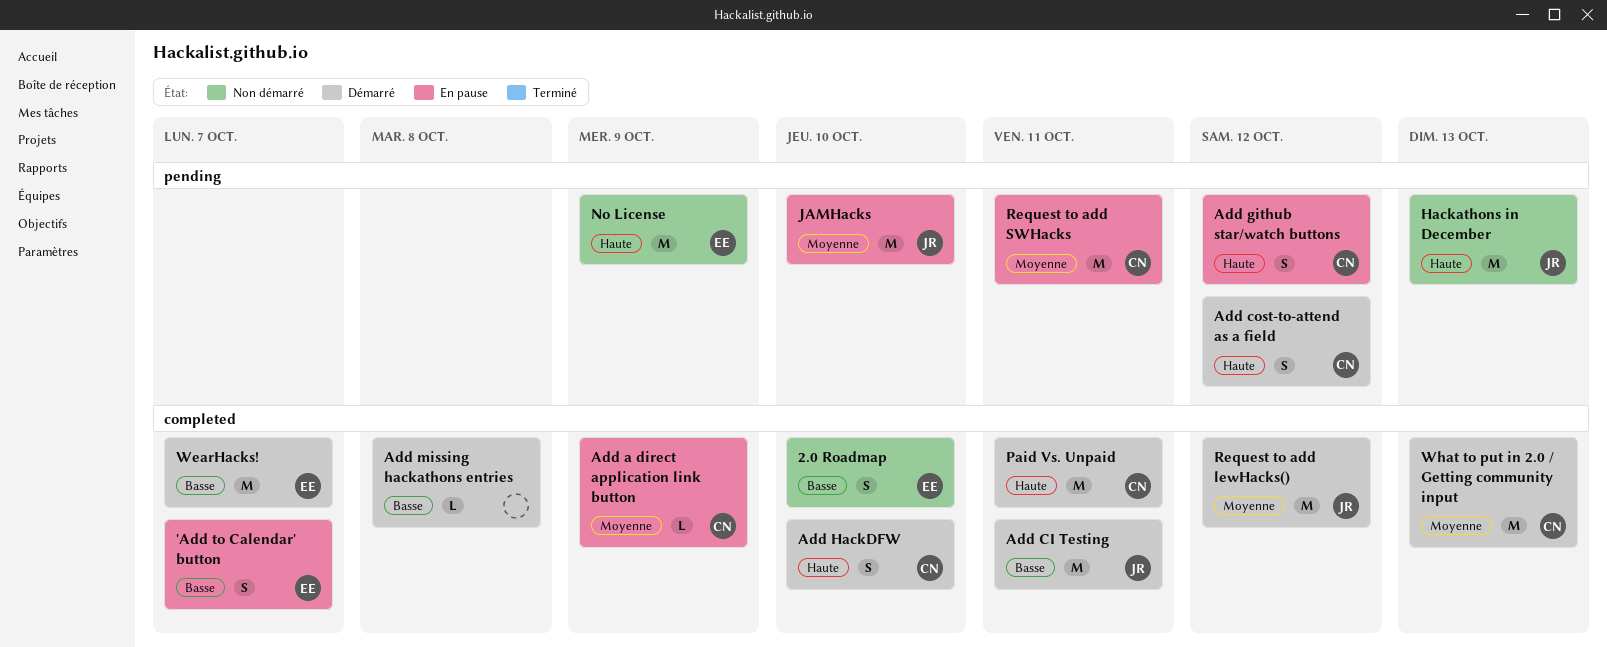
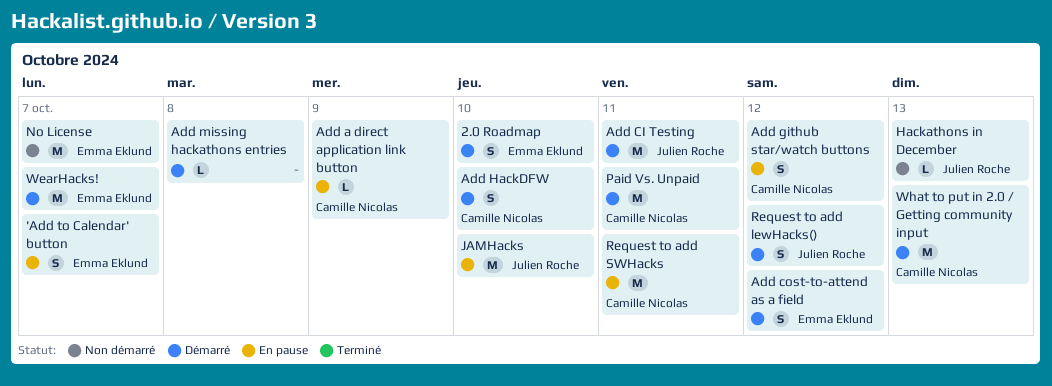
2.0 Roadmap, status: Non démarré -> Démarré
Add cost-to-attend as a field, owner: Camille Nicolas -> Emma Eklund
Hackathons in December, estimate: M -> L
No License, due: Oct 9 -> Oct 7
Request to add lewHacks(), estimate: M -> S

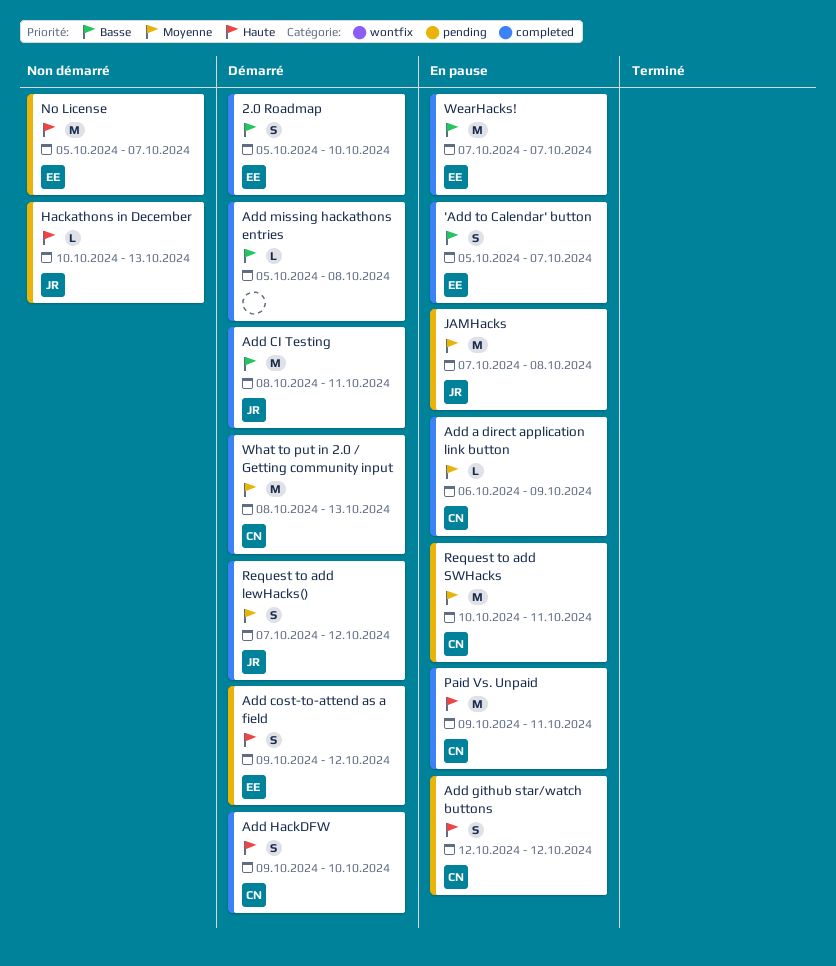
JAMHacks, due: Oct 10 -> Oct 8
Paid Vs. Unpaid, status: Démarré -> En pause
WearHacks!, status: Démarré -> En pause

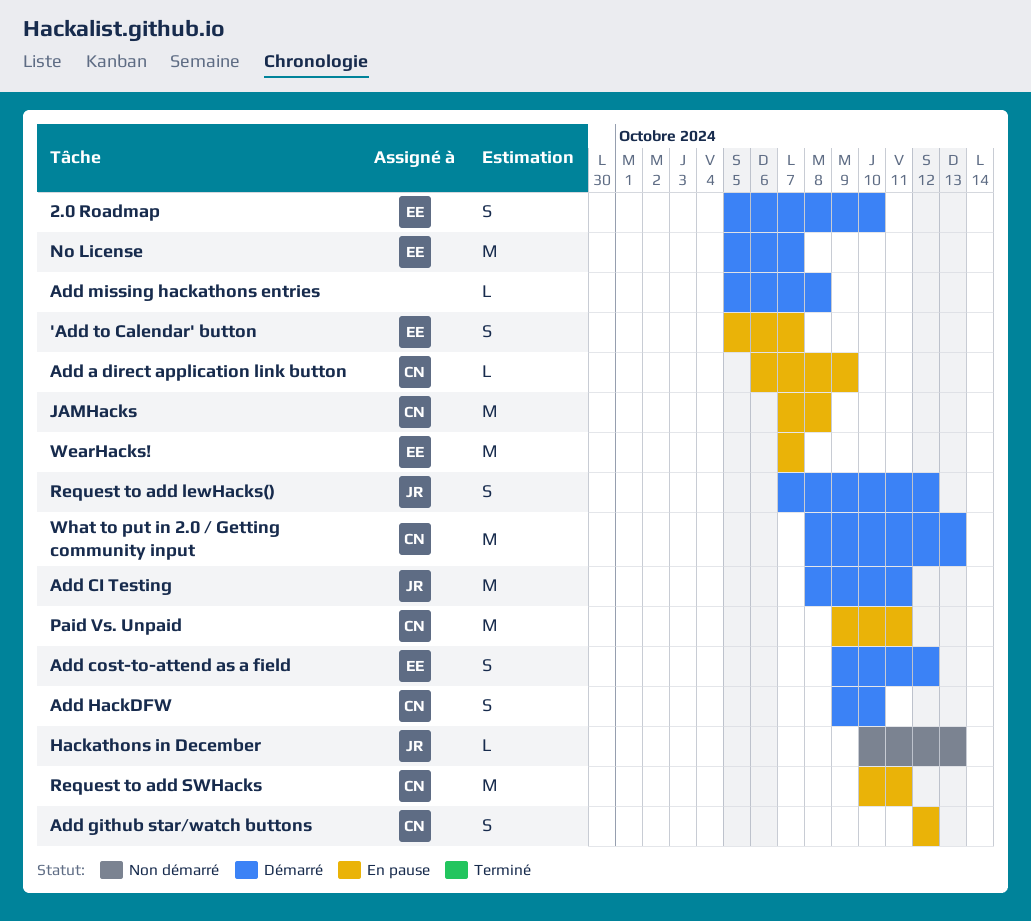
JAMHacks, owner: JR -> CN
No License, status: Non démarré -> Démarré

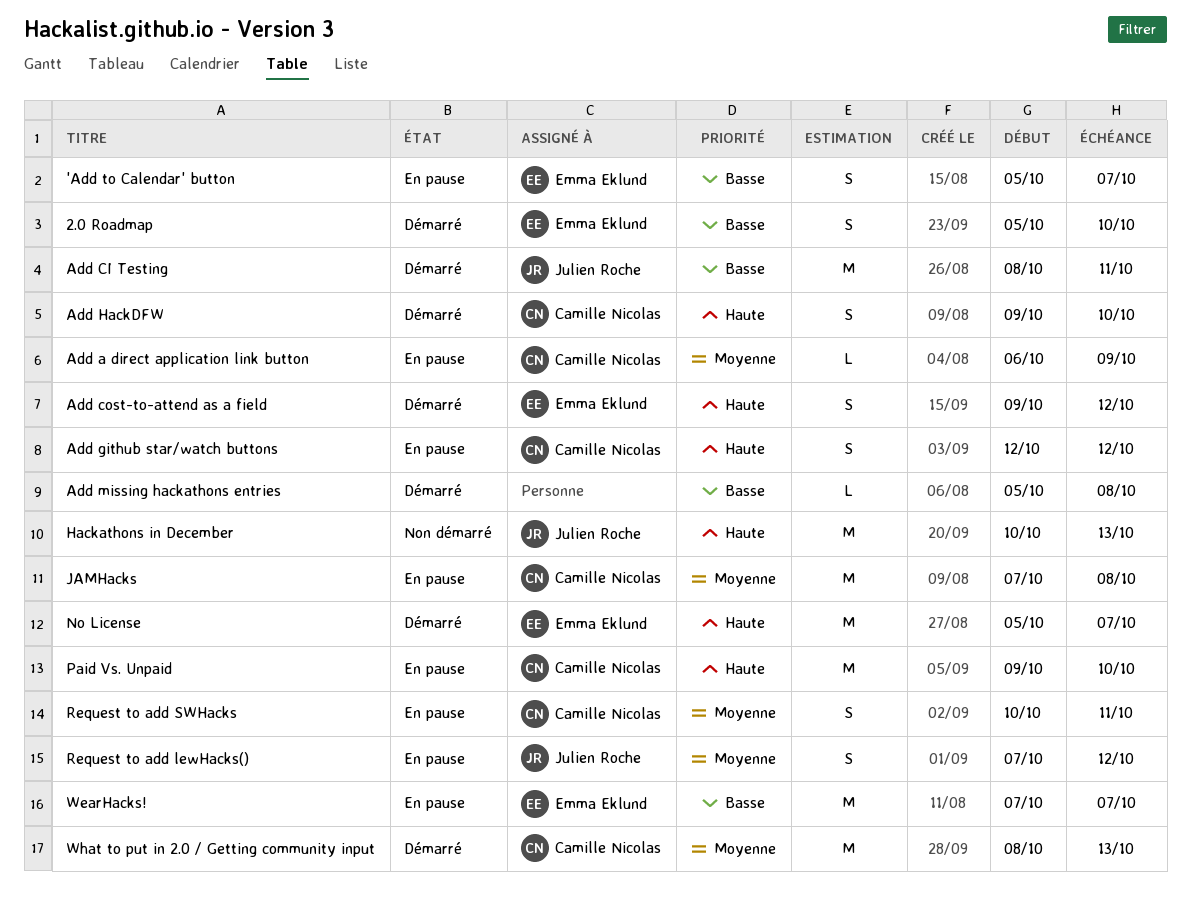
Hackathons in December, estimate: L -> M
Paid Vs. Unpaid, due: Oct 11 -> Oct 10
Request to add lewHacks(), status: Démarré -> En pause
Request to add SWHacks, estimate: M -> S

